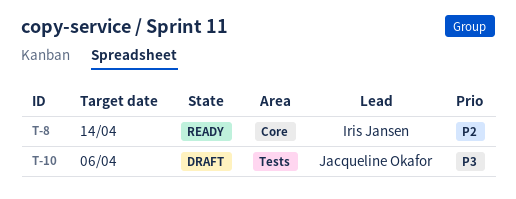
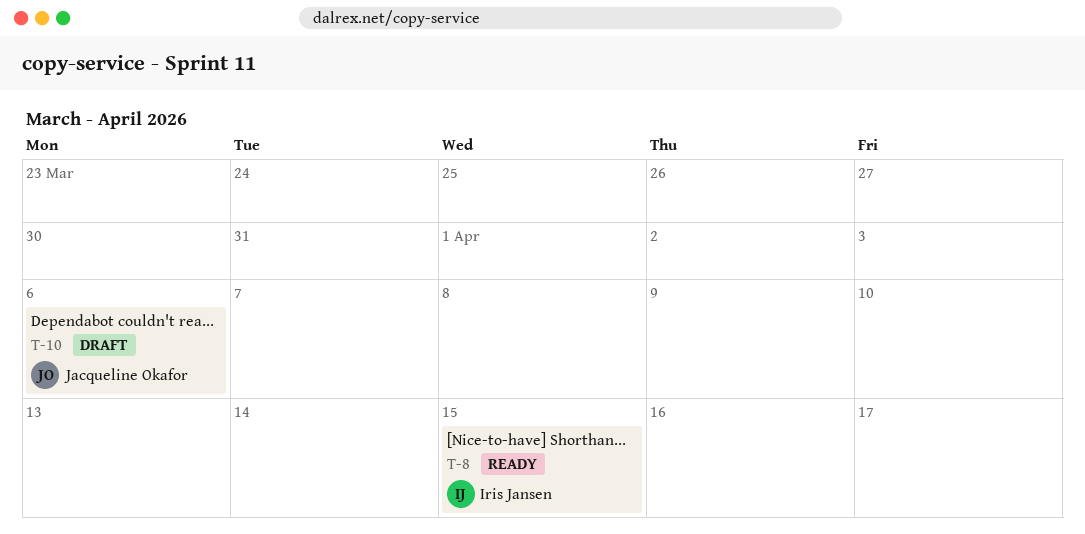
T-8, due: Apr 14 -> Apr 15

